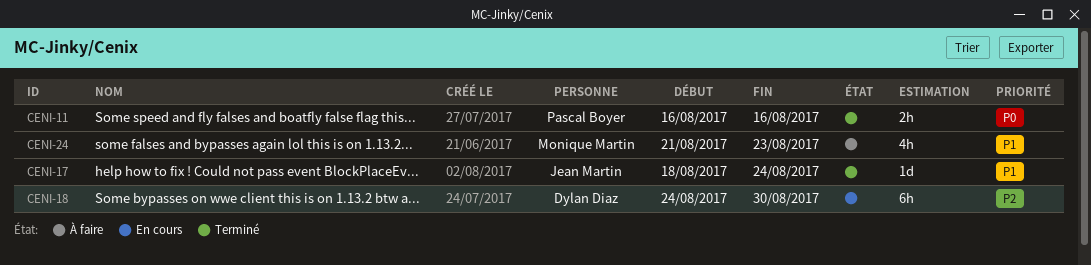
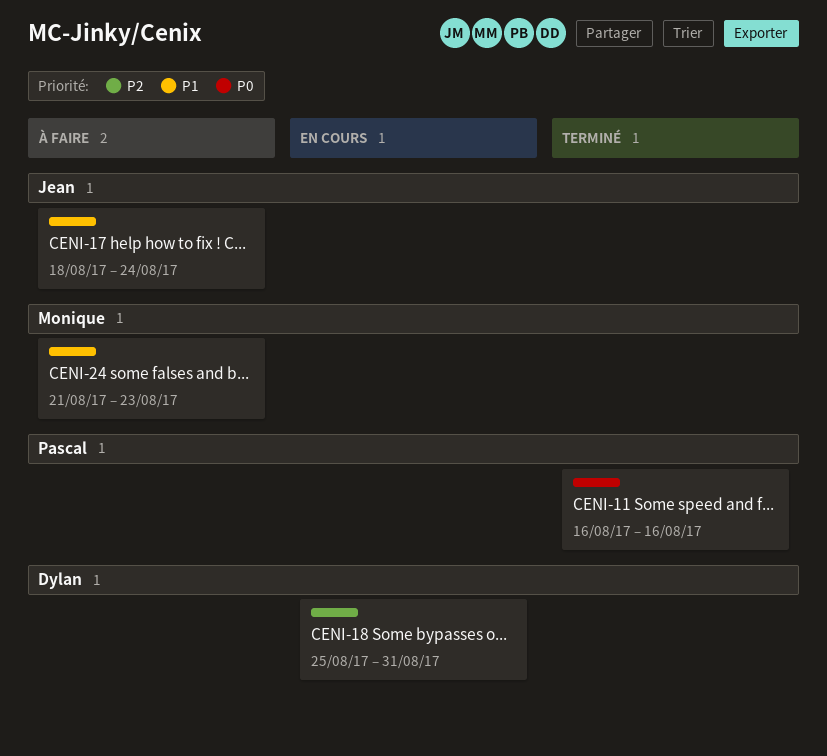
CENI-17, status: Terminé -> À faire
CENI-18, start: Aug 24 -> Aug 25
CENI-18, due: Aug 30 -> Aug 31

